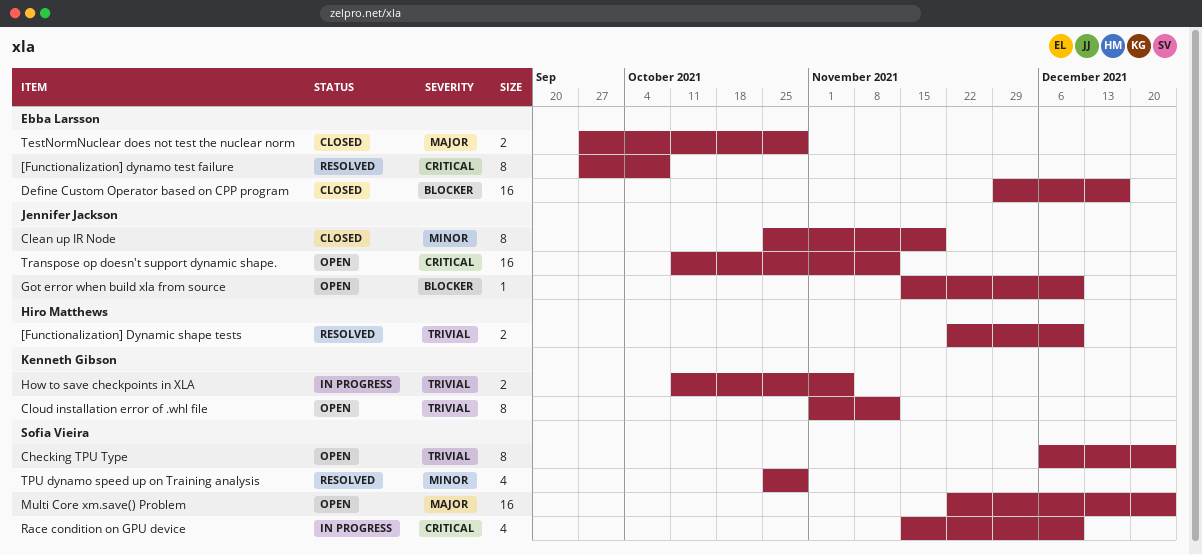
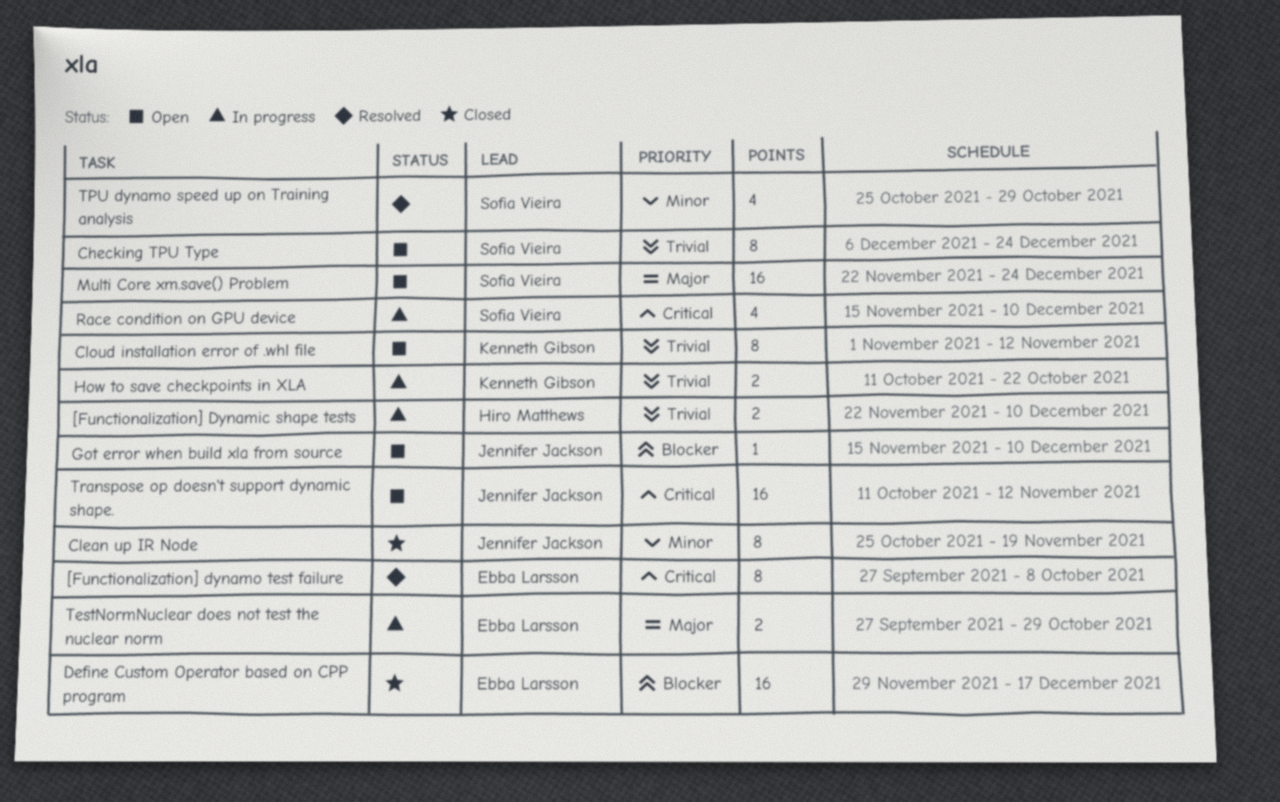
[Functionalization] Dynamic shape tests, status: Resolved -> In progress
How to save checkpoints in XLA, due: Nov 5 -> Oct 22
TestNormNuclear does not test the nuclear norm, status: Closed -> In progress

